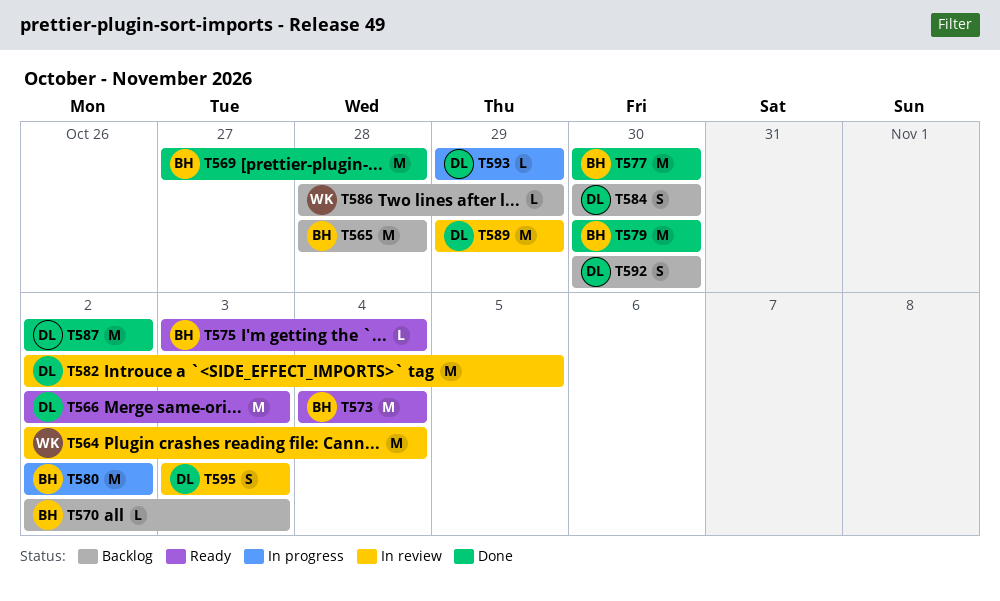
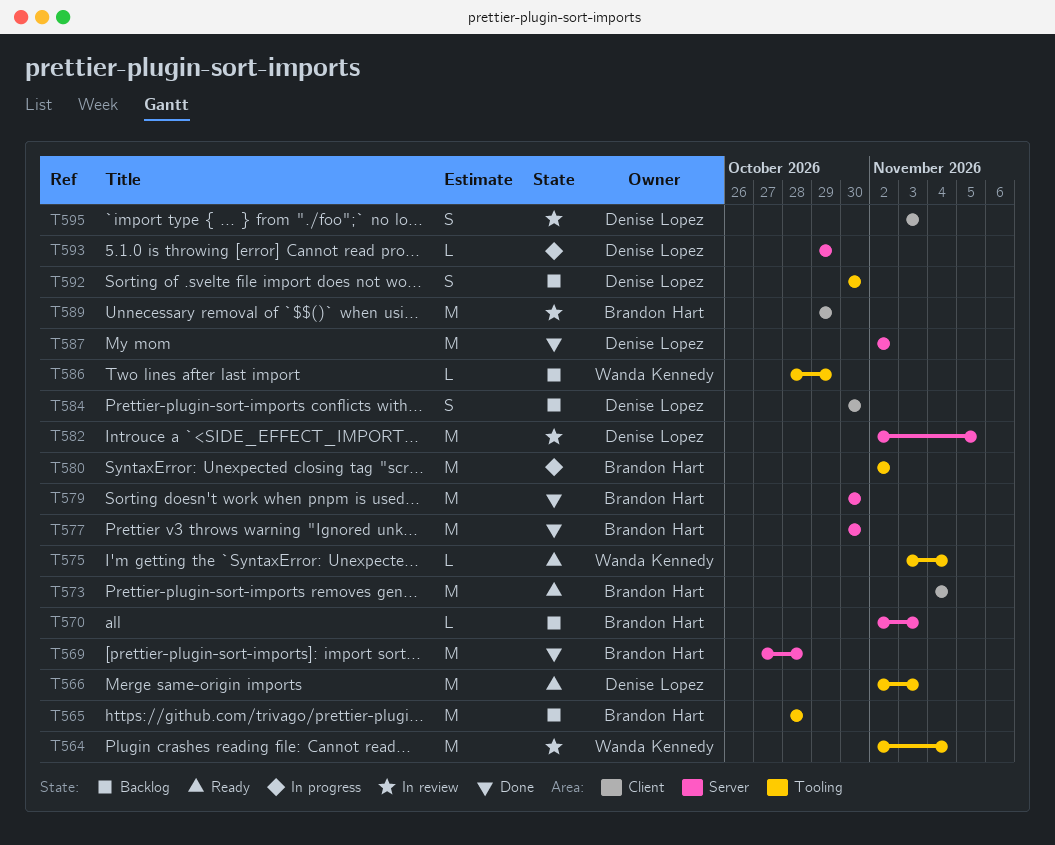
T575, owner: Brandon Hart -> Wanda Kennedy
T589, owner: Denise Lopez -> Brandon Hart

